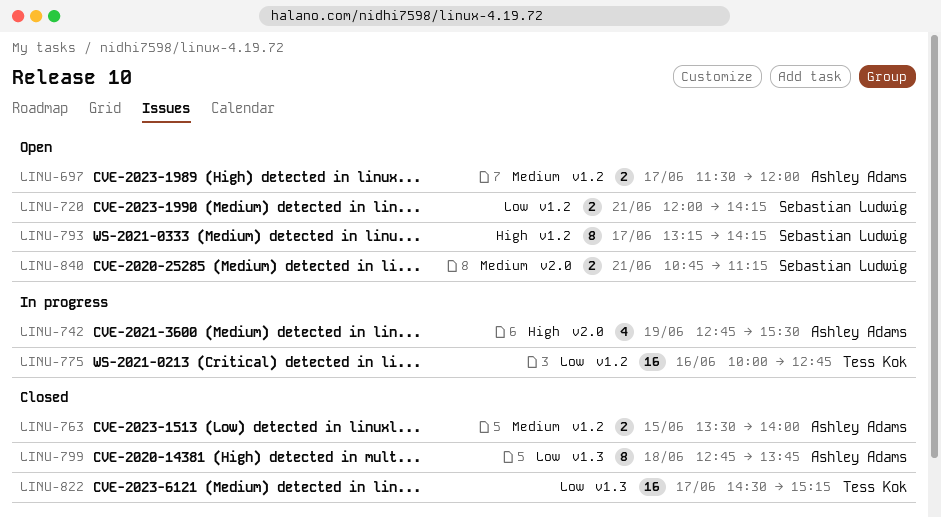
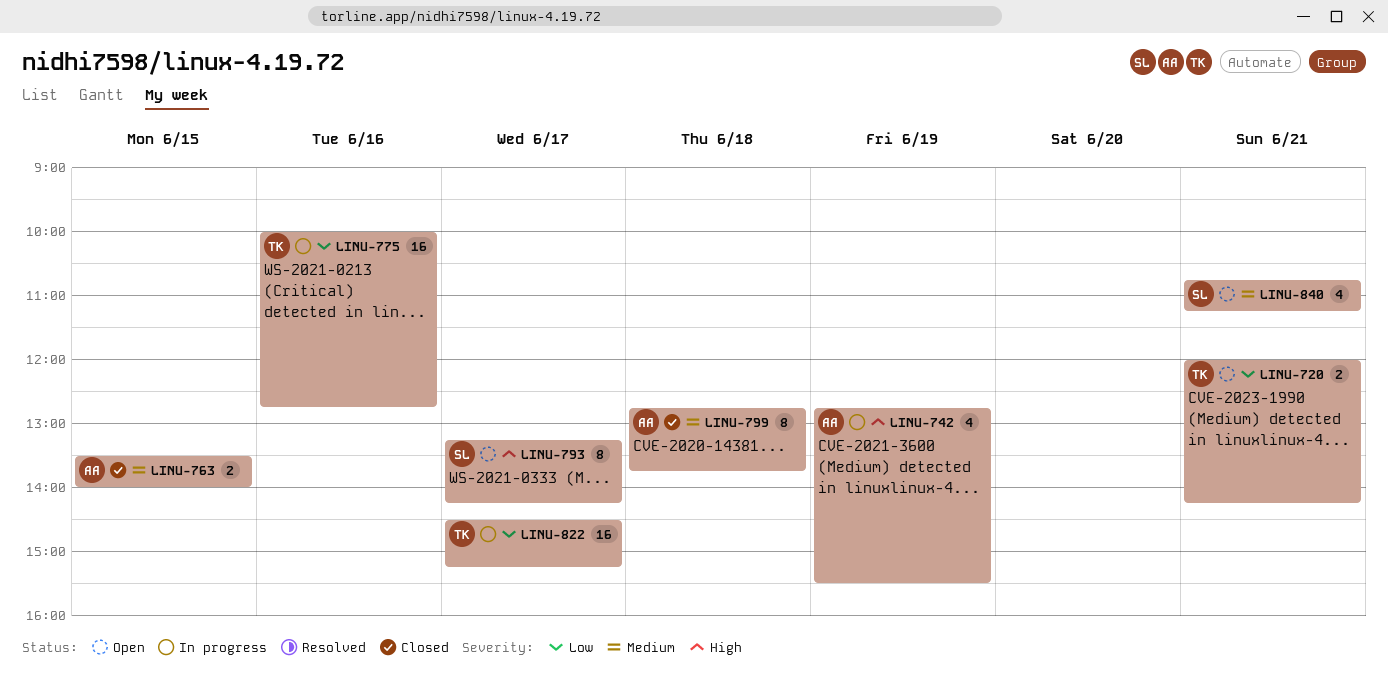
LINU-697: present -> none
LINU-720, owner: Sebastian Ludwig -> Tess Kok
LINU-799, priority: Low -> Medium
LINU-822, status: Closed -> In progress
LINU-840, estimate: 2 -> 4

